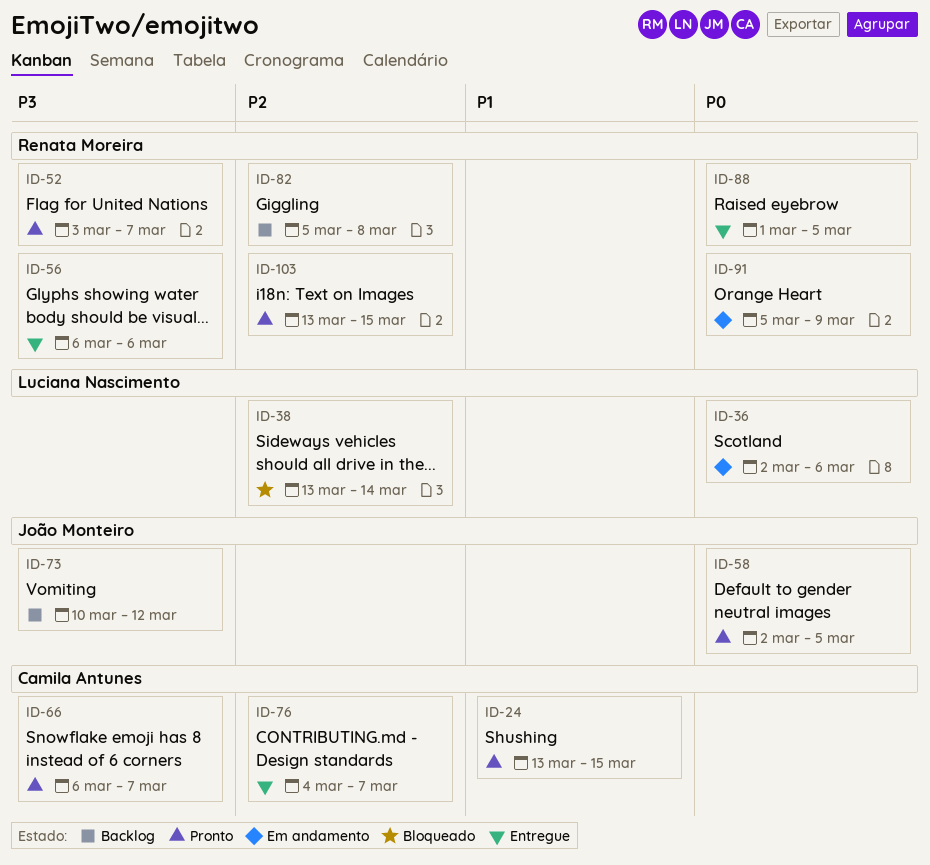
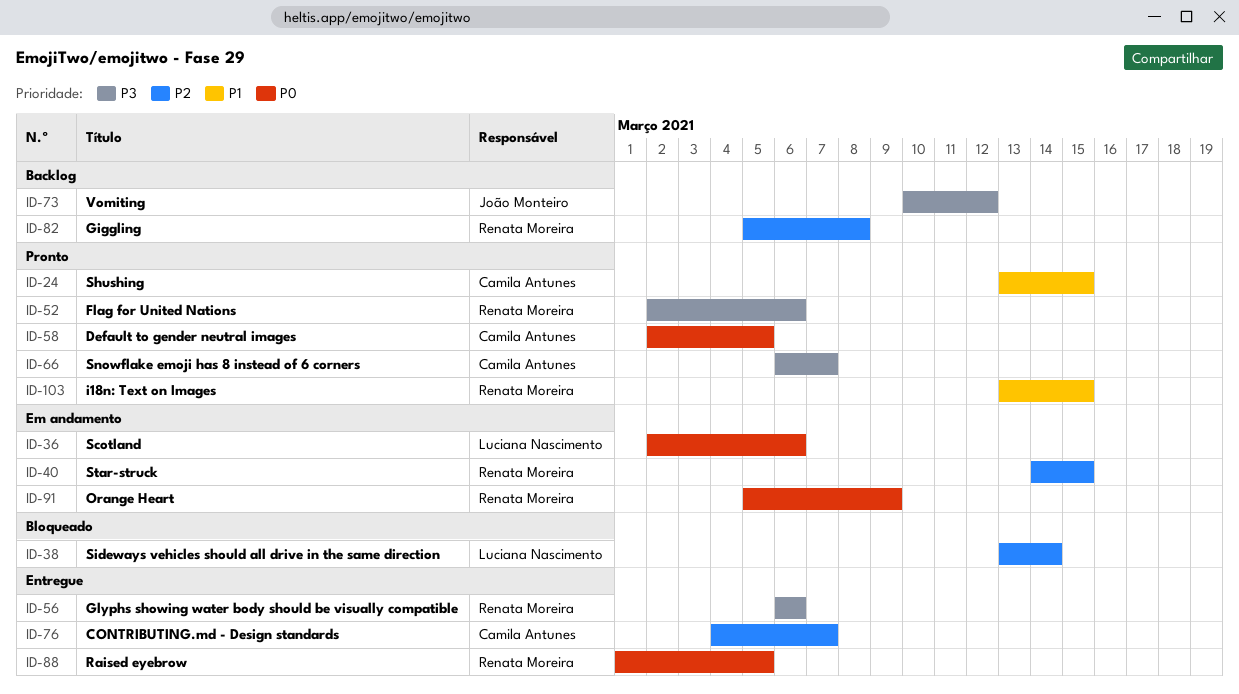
ID-40: none -> present
ID-52, start: Mar 3 -> Mar 2
ID-52, due: Mar 7 -> Mar 6
ID-58, owner: João Monteiro -> Camila Antunes
ID-103, priority: P2 -> P1

